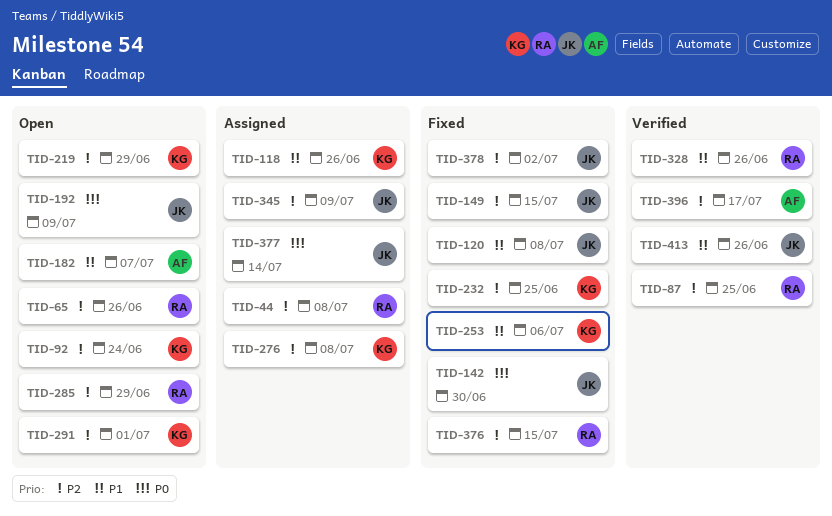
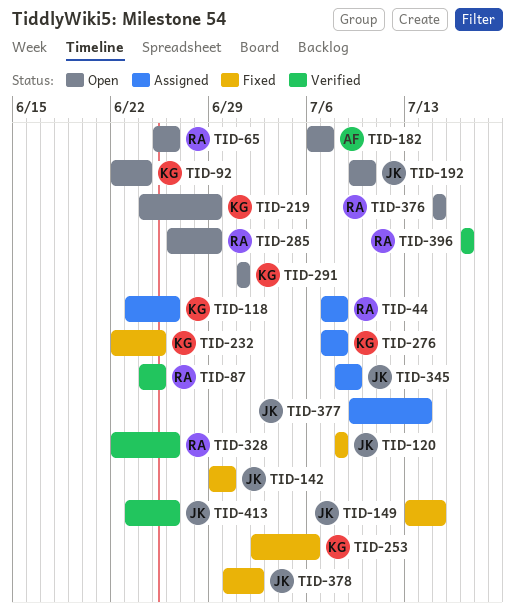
TID-192, due: Jul 9 -> Jul 10
TID-376, status: Fixed -> Open
TID-396, owner: AF -> RA

